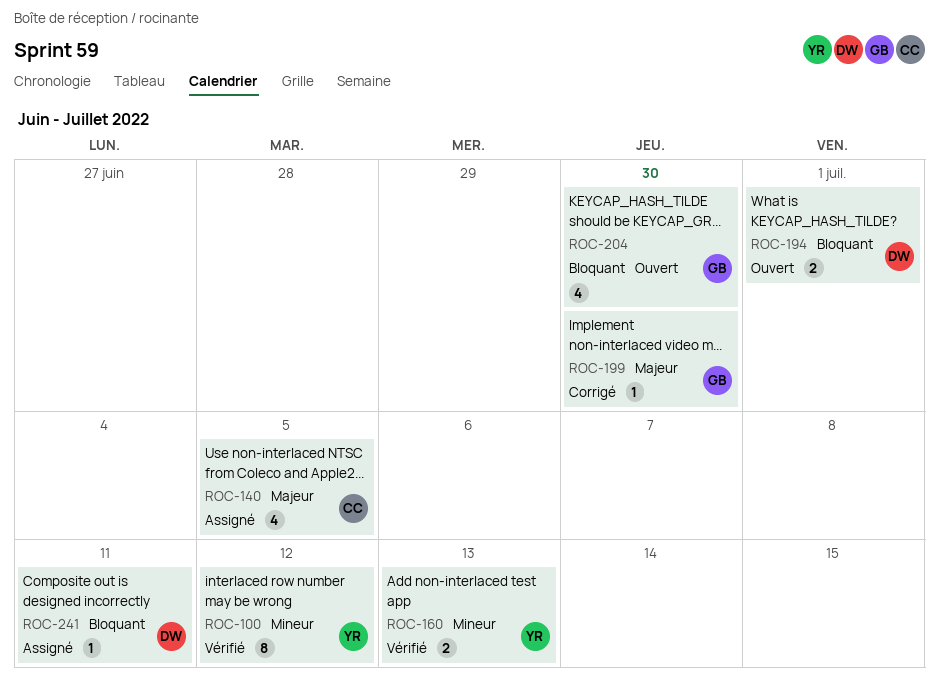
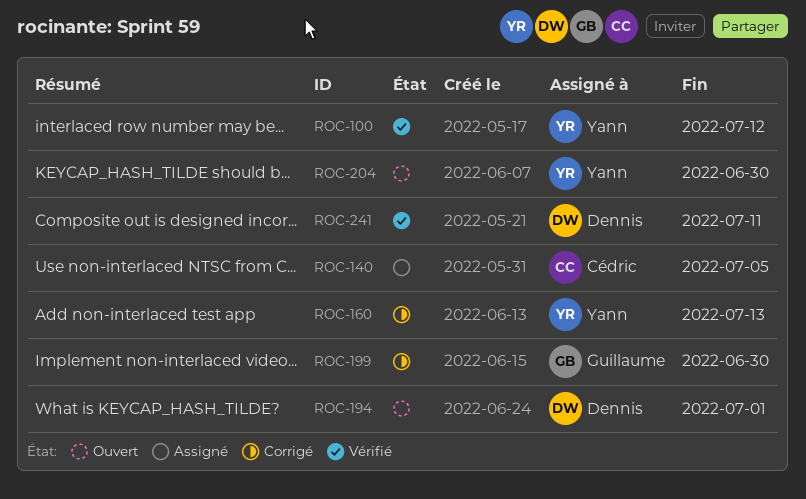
ROC-160, status: Vérifié -> Corrigé
ROC-204, owner: Guillaume -> Yann
ROC-241, status: Assigné -> Vérifié

